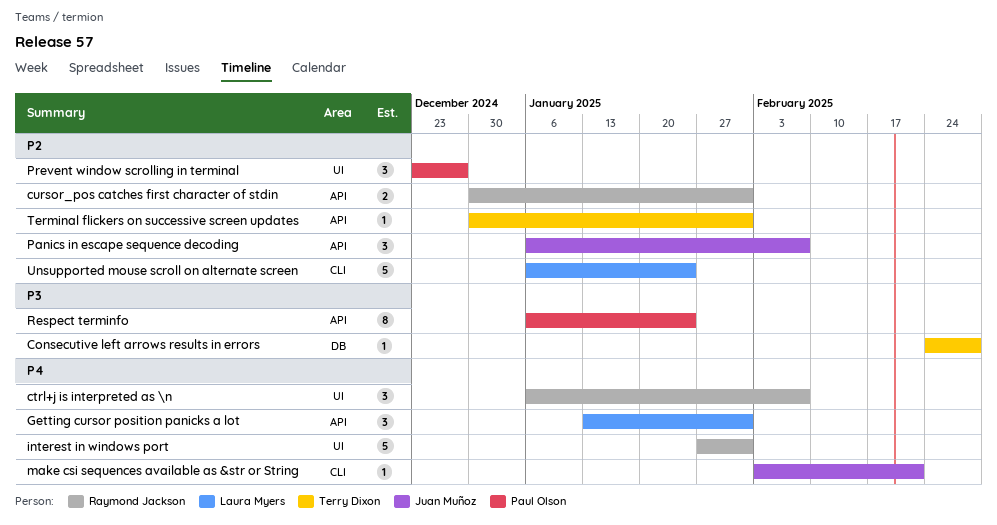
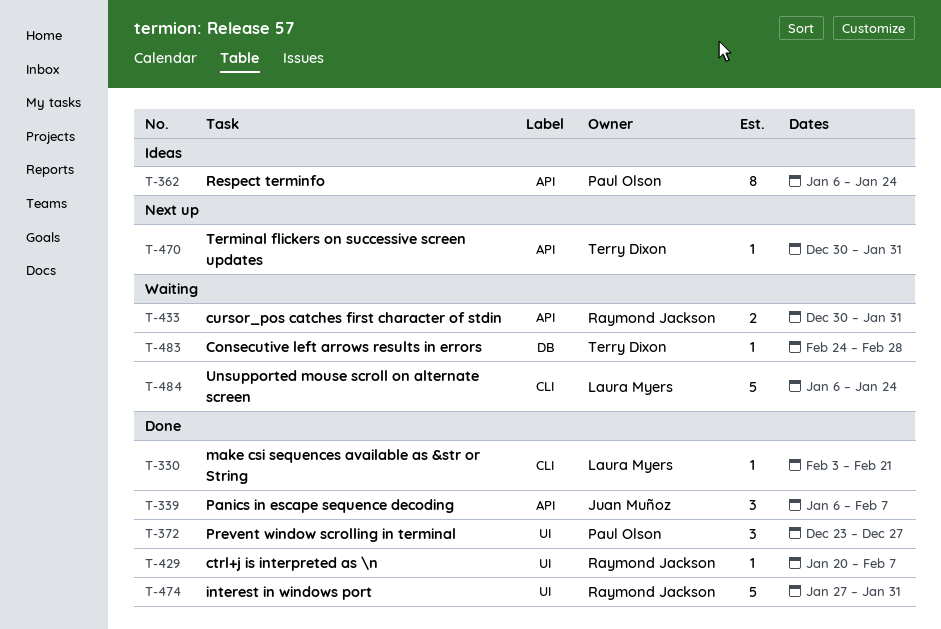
ctrl+j is interpreted as \n, estimate: 3 -> 1
ctrl+j is interpreted as \n, start: Jan 6 -> Jan 20
Getting cursor position panicks a lot: present -> none
make csi sequences available as &str or String, owner: Juan Muñoz -> Laura Myers

